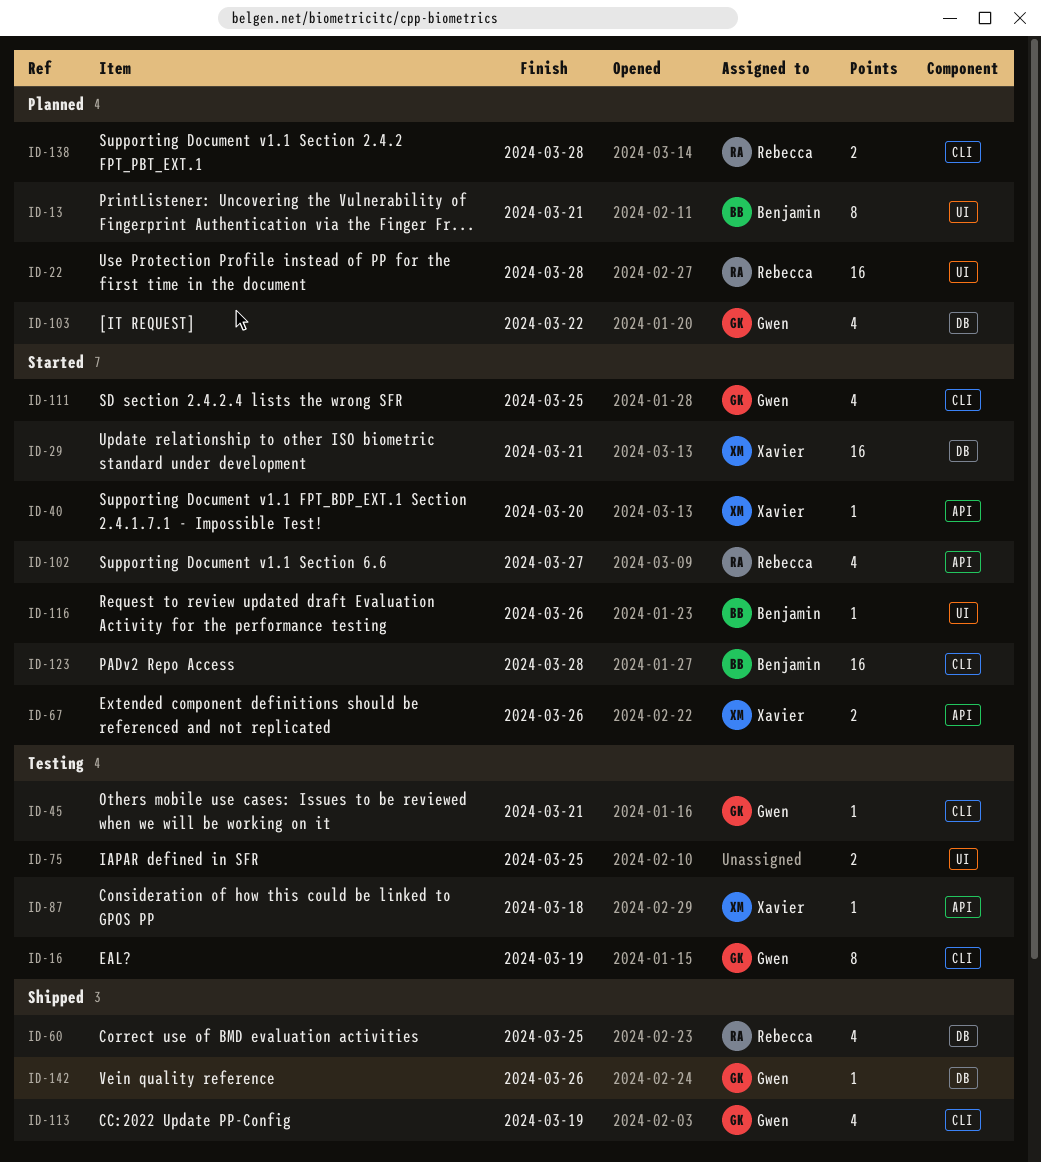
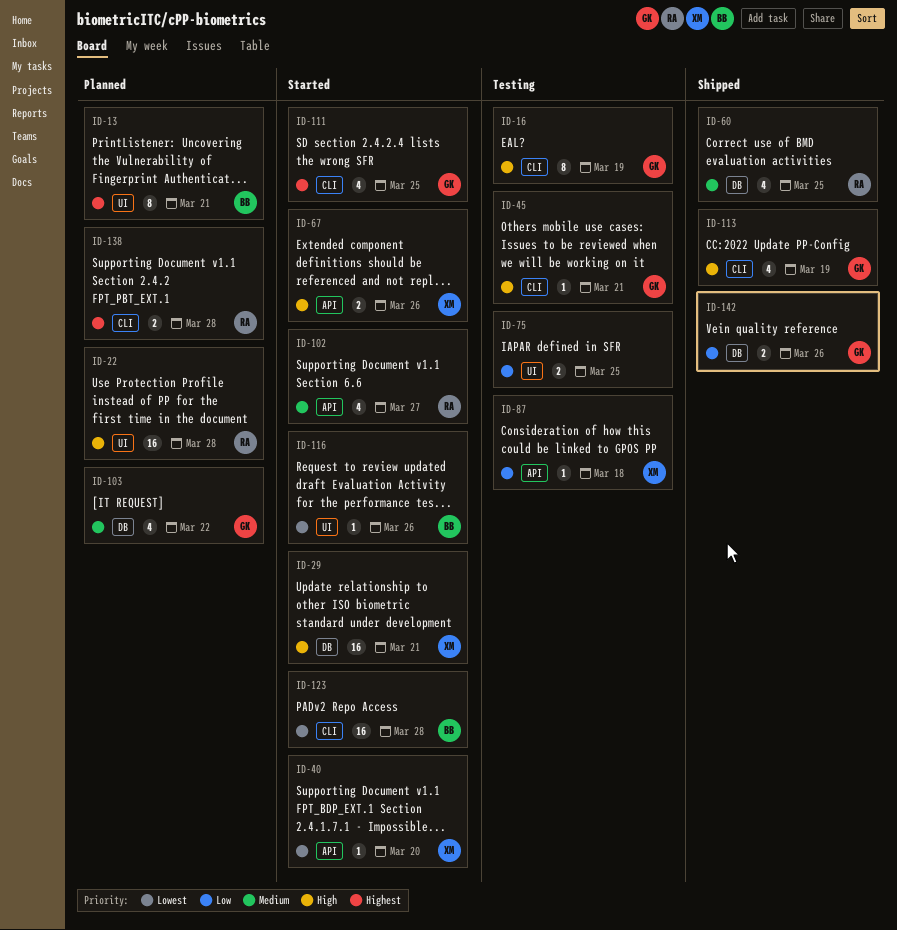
ID-142, estimate: 1 -> 2

